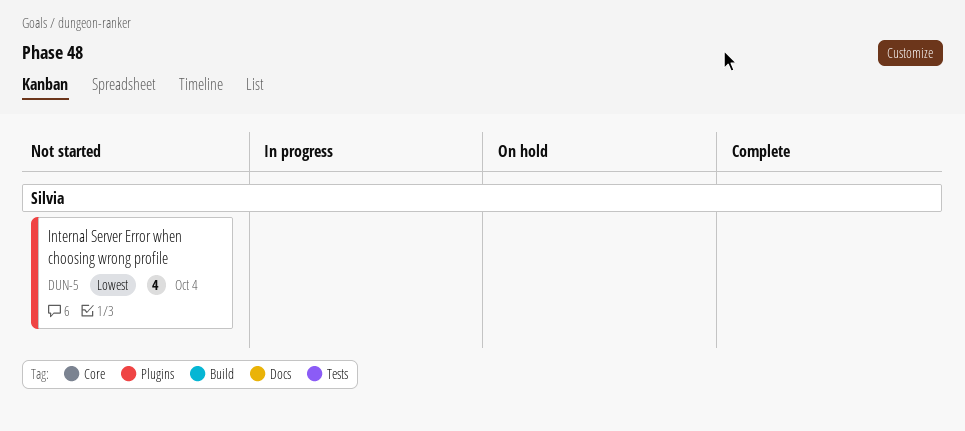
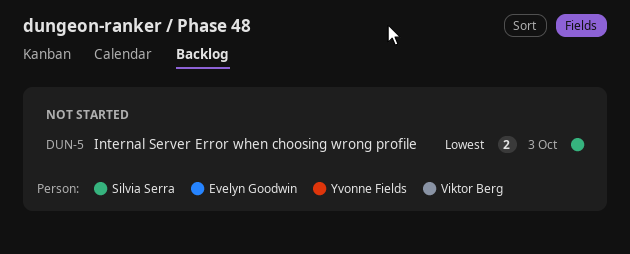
DUN-5, estimate: 4 -> 2
DUN-5, due: Oct 4 -> Oct 3

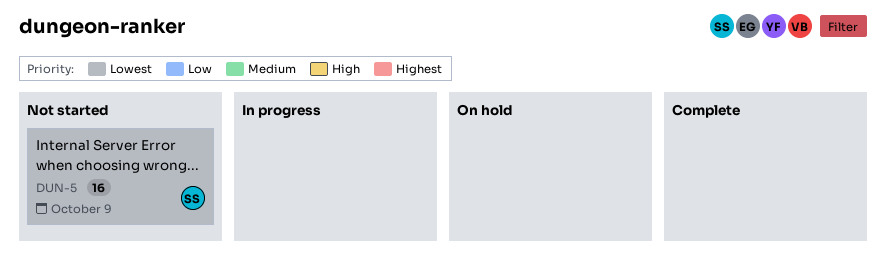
DUN-5, estimate: 2 -> 16
DUN-5, due: Oct 3 -> Oct 9

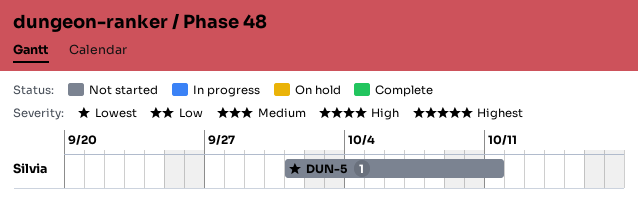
DUN-5, estimate: 16 -> 1
DUN-5, due: Oct 9 -> Oct 11

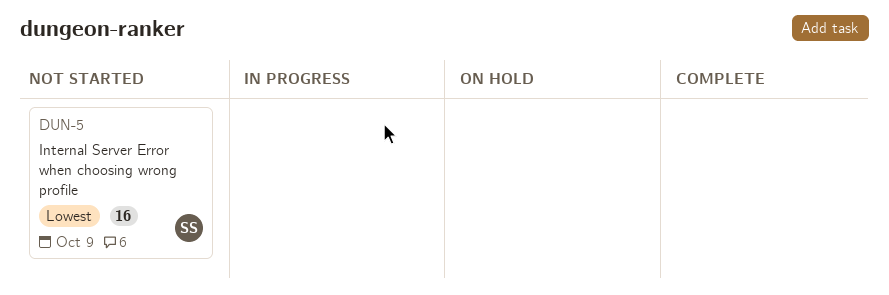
DUN-5, estimate: 1 -> 16
DUN-5, due: Oct 11 -> Oct 9

